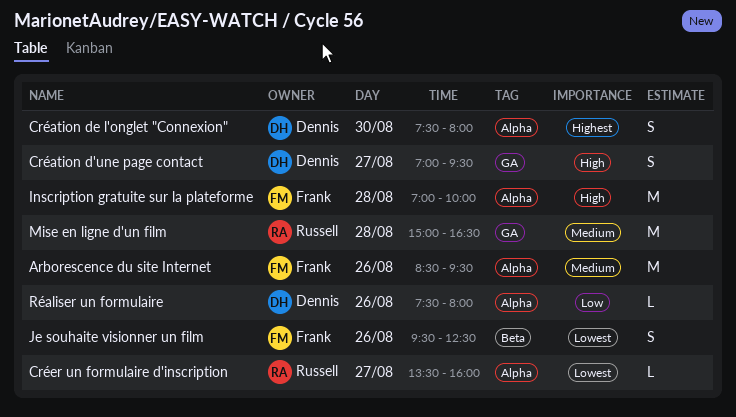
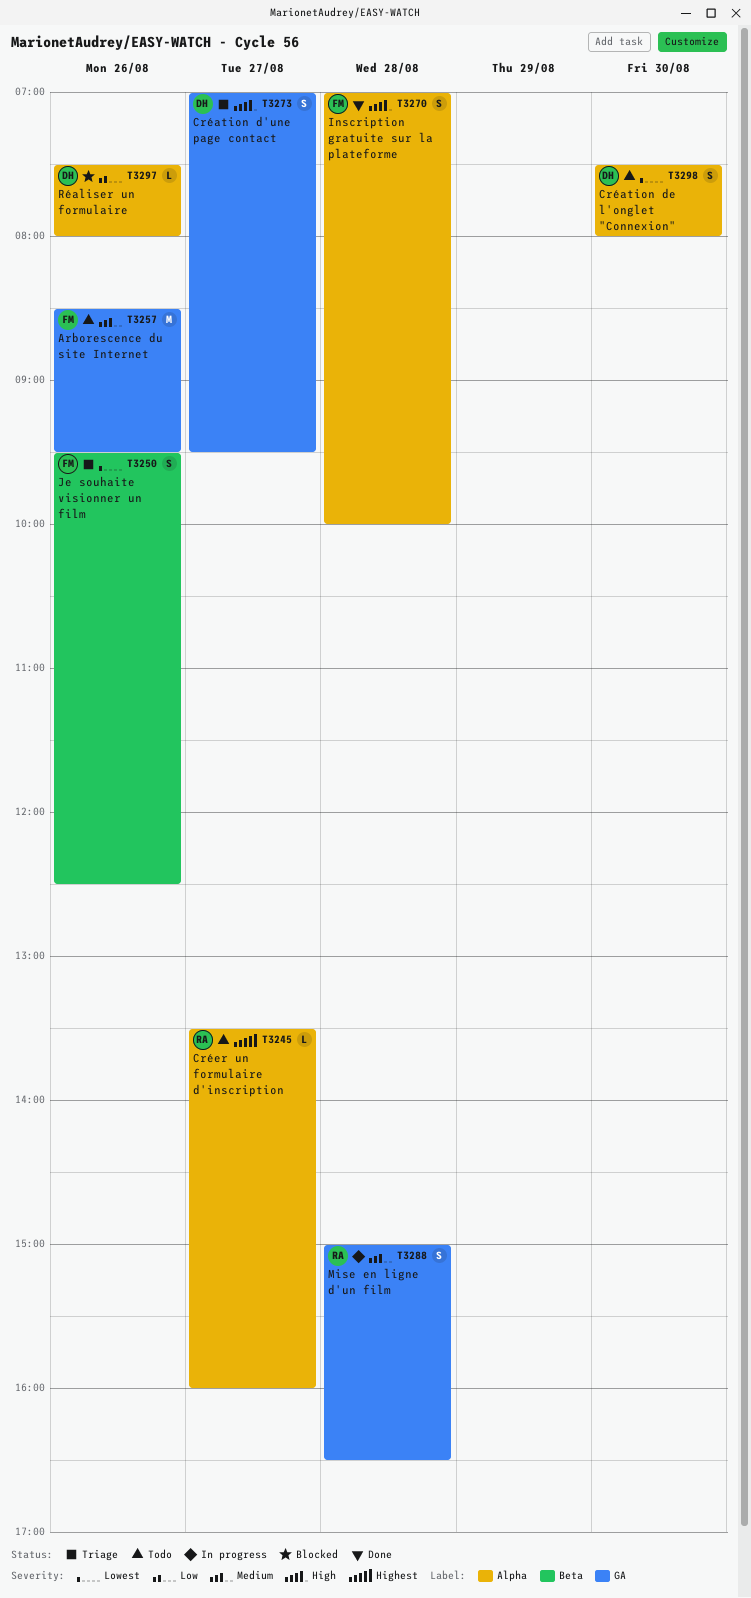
Arborescence du site Internet, label: Alpha -> GA
Création de l'onglet "Connexion", priority: Highest -> Lowest
Créer un formulaire d'inscription, priority: Lowest -> Highest
Inscription gratuite sur la plateforme, estimate: M -> S
Mise en ligne d'un film, estimate: M -> S

